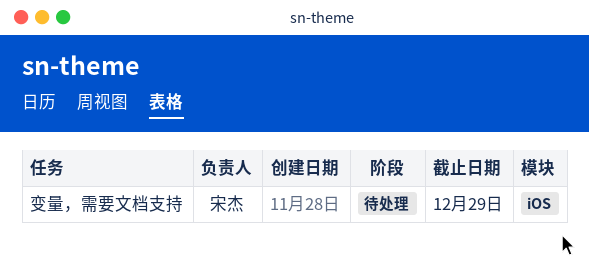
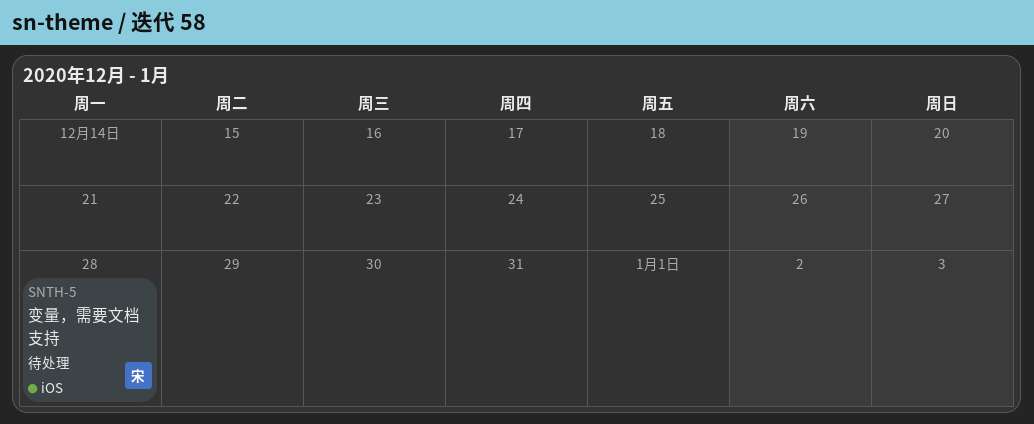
变量，需要文档支持, due: Dec 29 -> Dec 28

